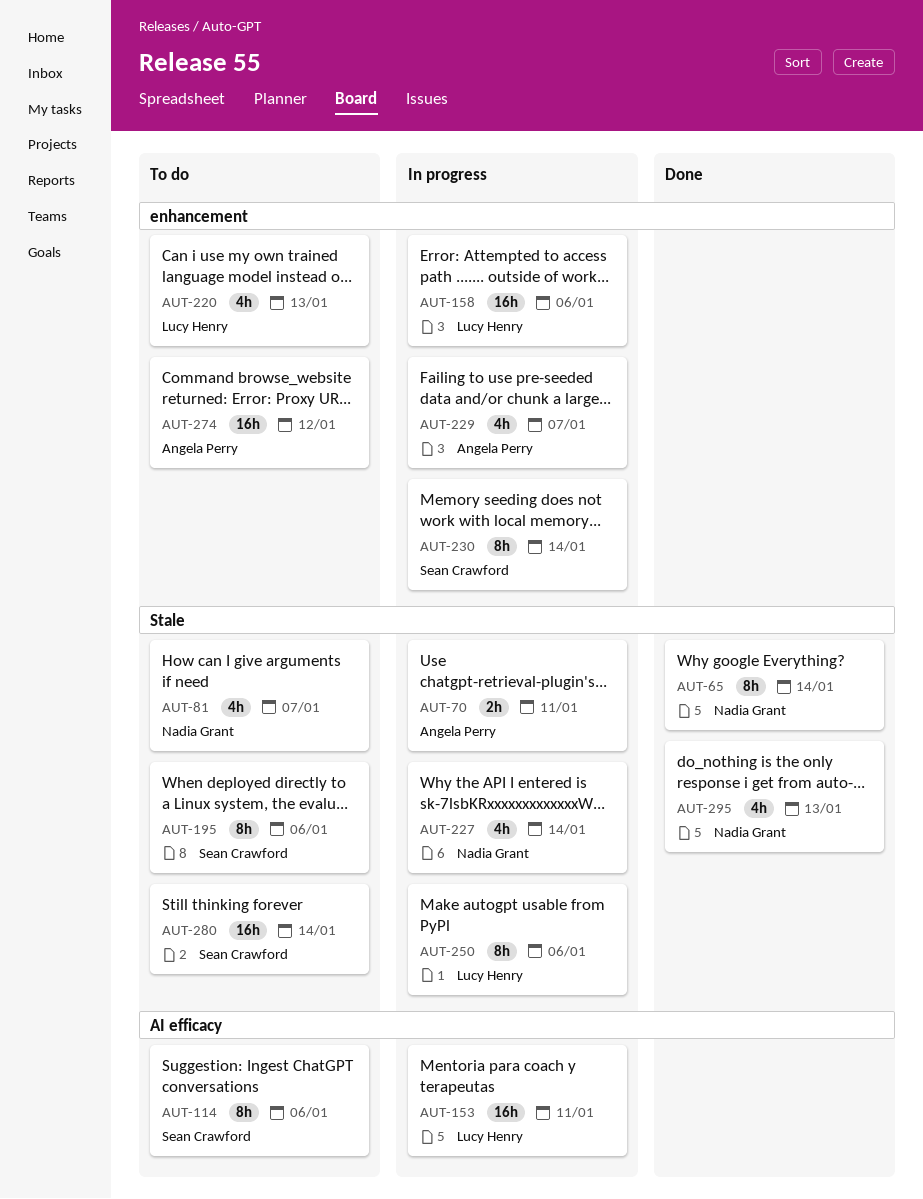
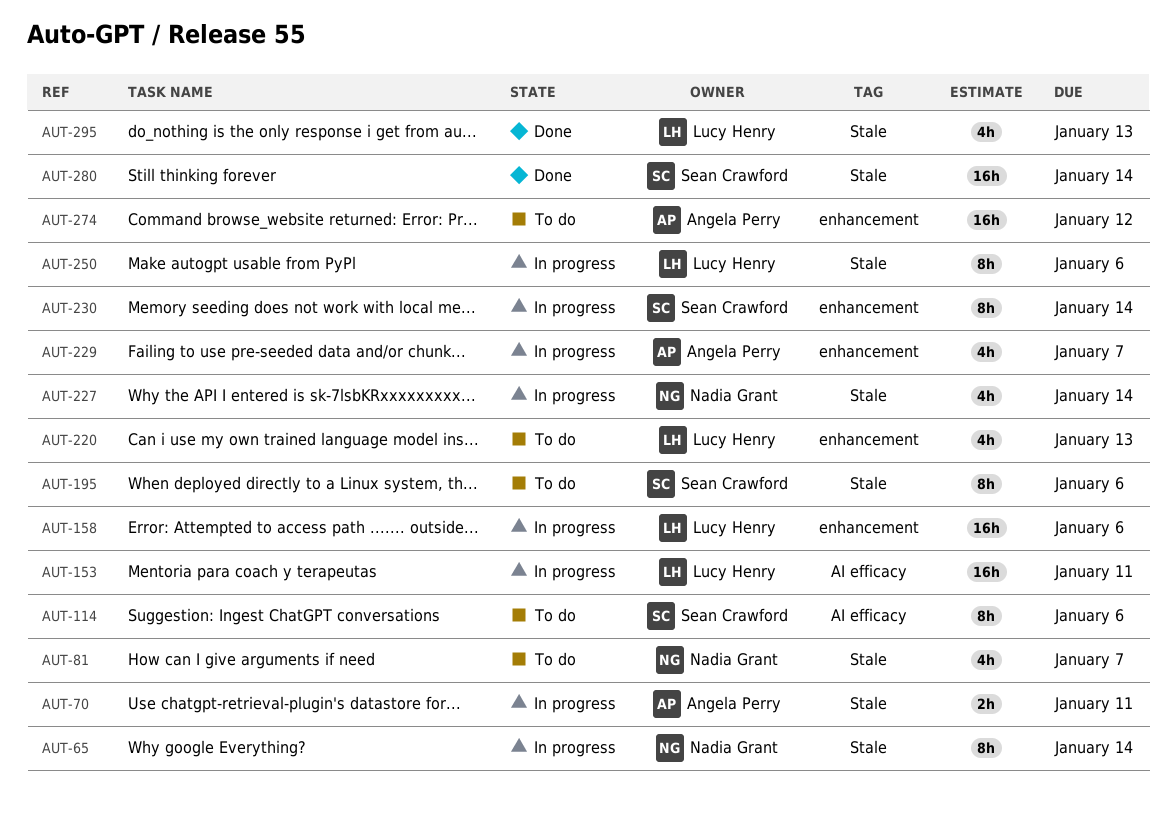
AUT-65, status: Done -> In progress
AUT-280, status: To do -> Done
AUT-295, owner: Nadia Grant -> Lucy Henry

